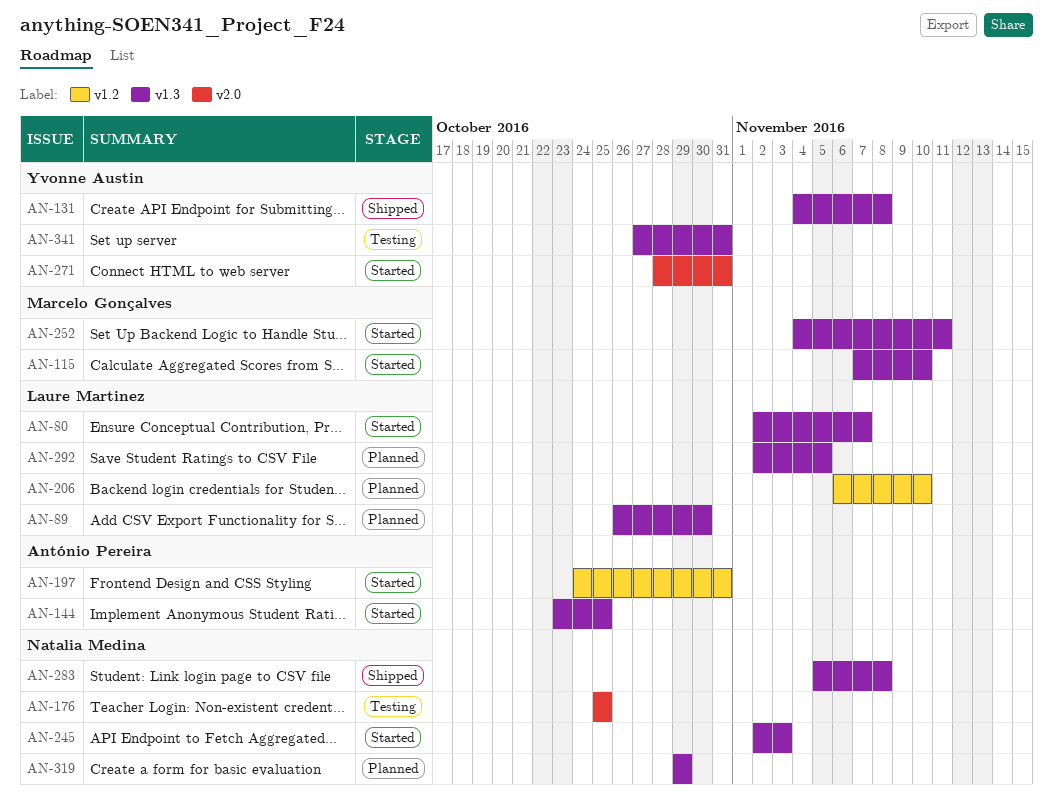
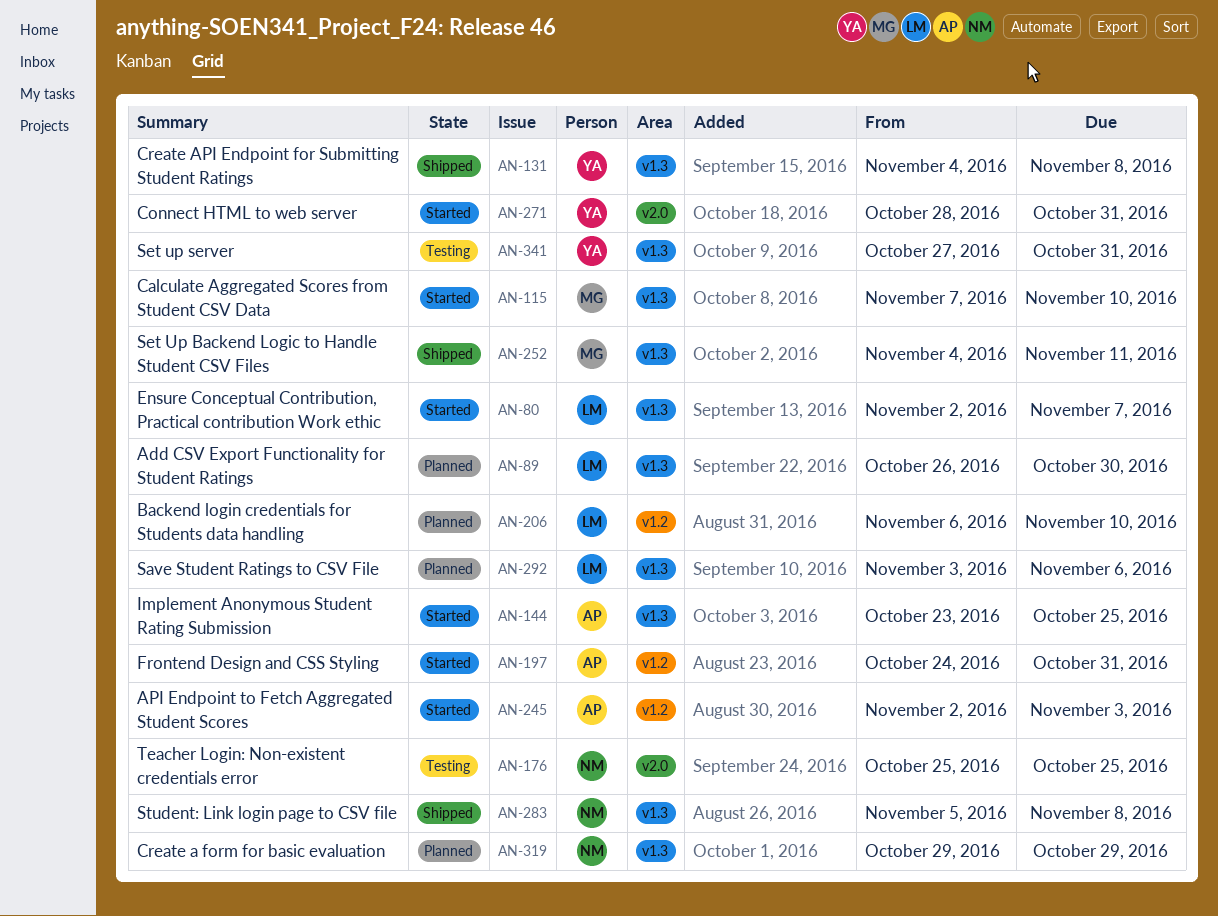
AN-245, owner: Natalia Medina -> António Pereira
AN-245, label: v1.3 -> v1.2
AN-252, status: Started -> Shipped
AN-292, start: Nov 2 -> Nov 3
AN-292, due: Nov 5 -> Nov 6

